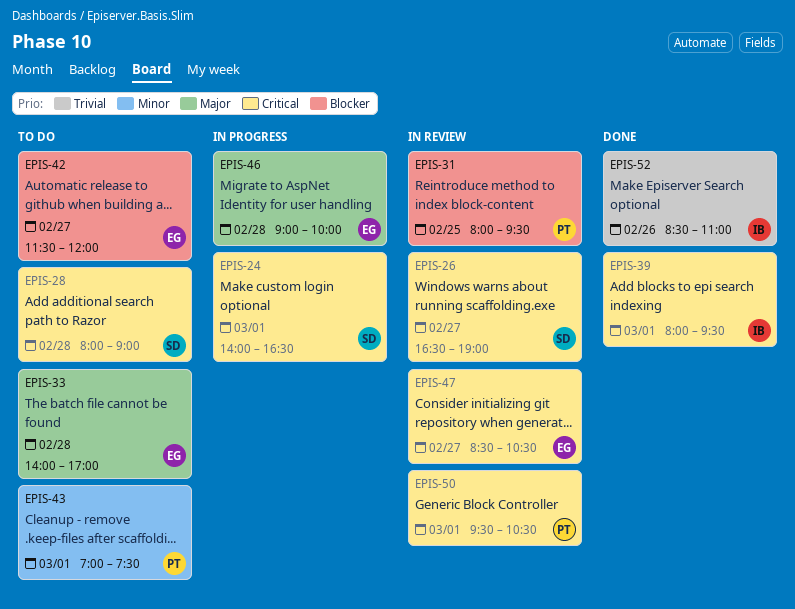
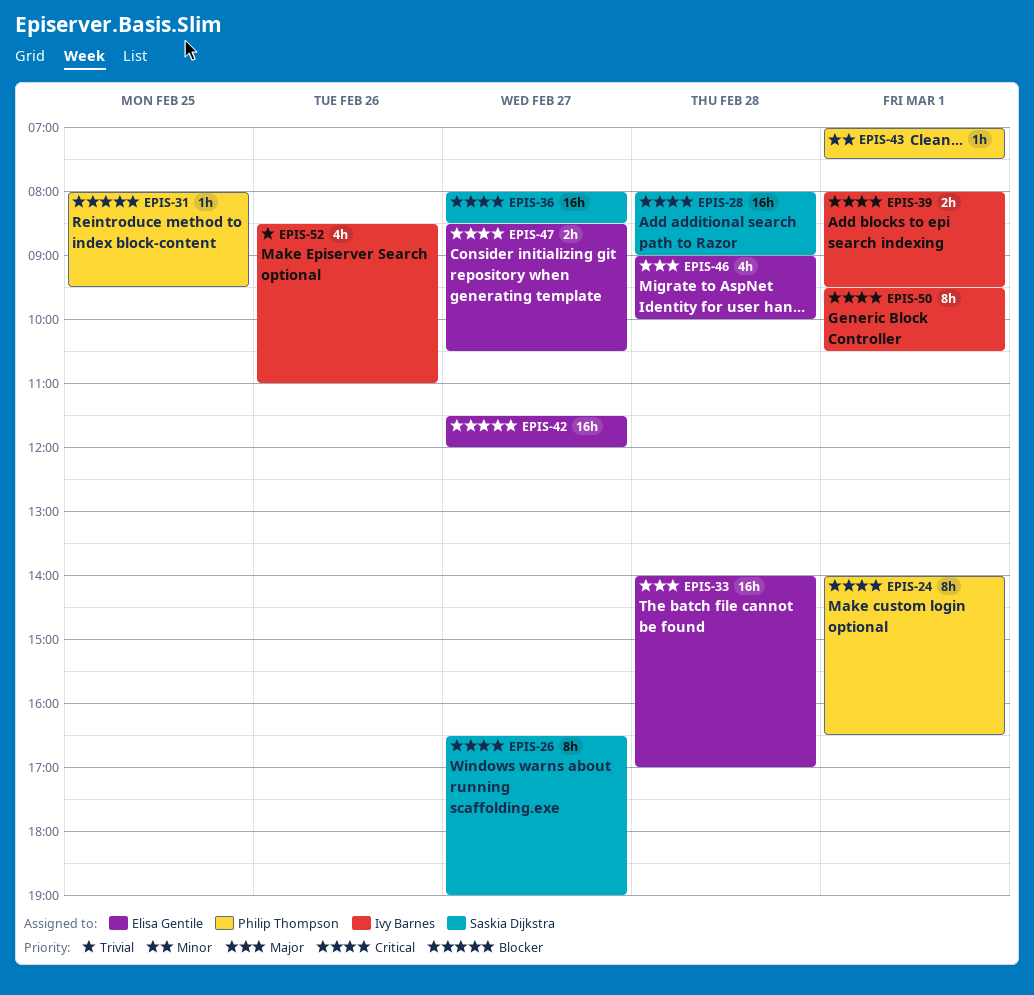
EPIS-24, owner: Saskia Dijkstra -> Philip Thompson
EPIS-36: none -> present
EPIS-50, owner: Philip Thompson -> Ivy Barnes

